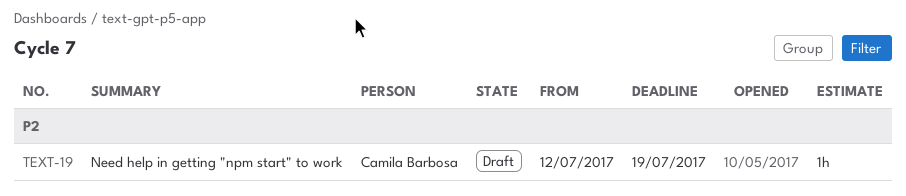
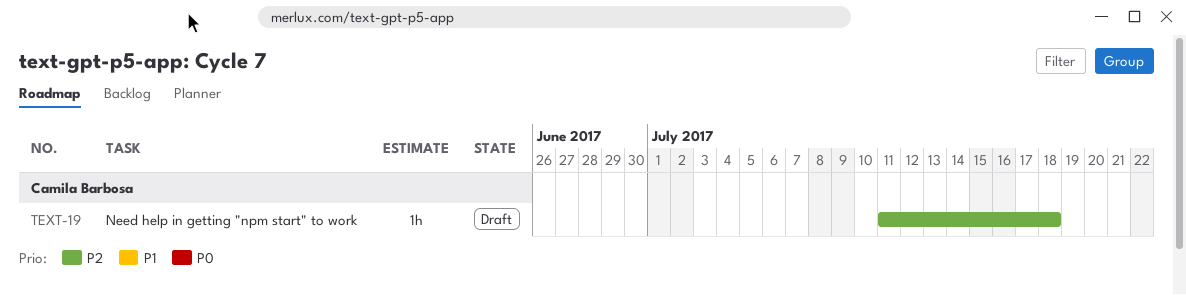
TEXT-19, start: Jul 12 -> Jul 11
TEXT-19, due: Jul 19 -> Jul 18

